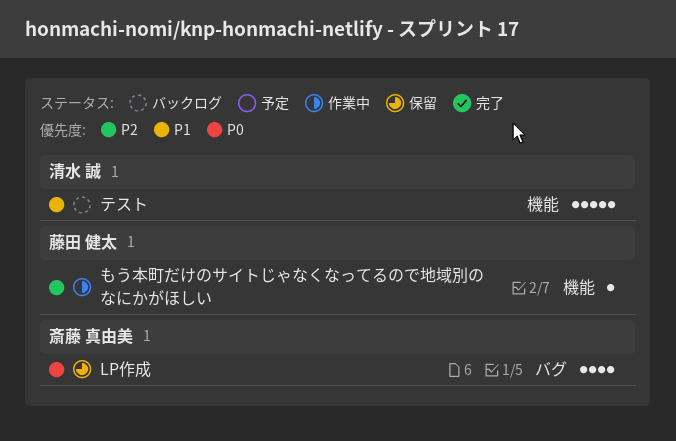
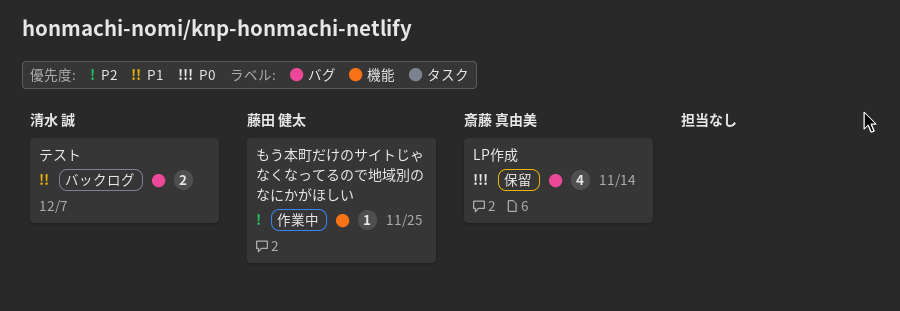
テスト, label: 機能 -> バグ
テスト, estimate: 5 -> 2

